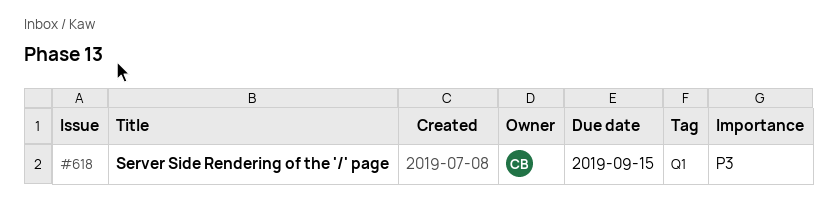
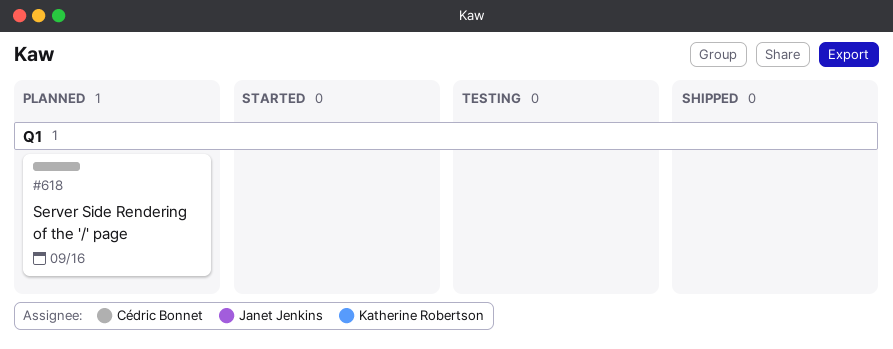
#618, due: Sep 15 -> Sep 16

